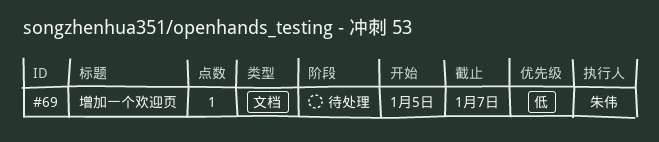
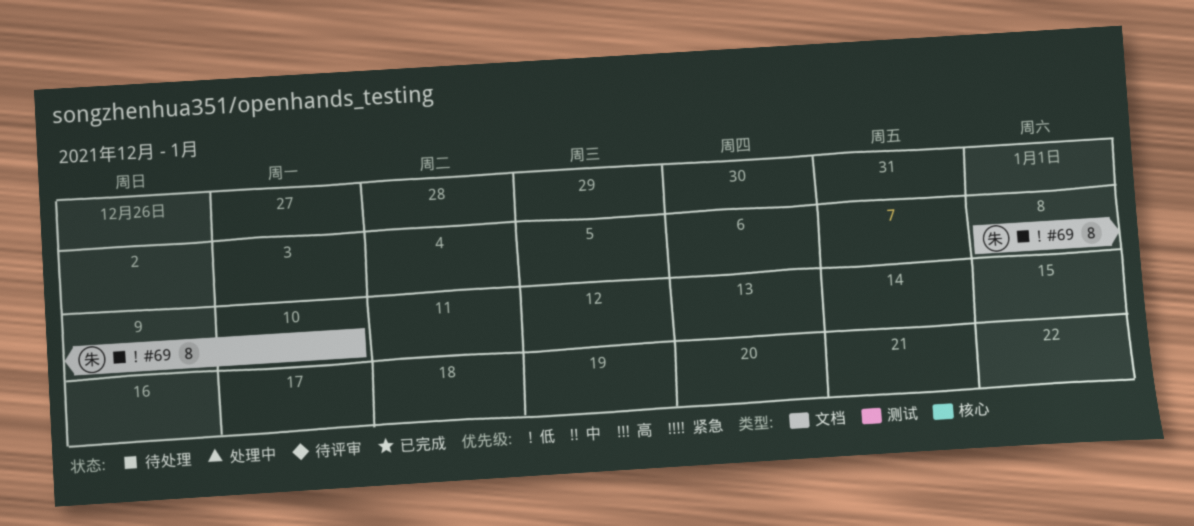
#69, estimate: 1 -> 8
#69, start: Jan 5 -> Jan 8
#69, due: Jan 7 -> Jan 10

